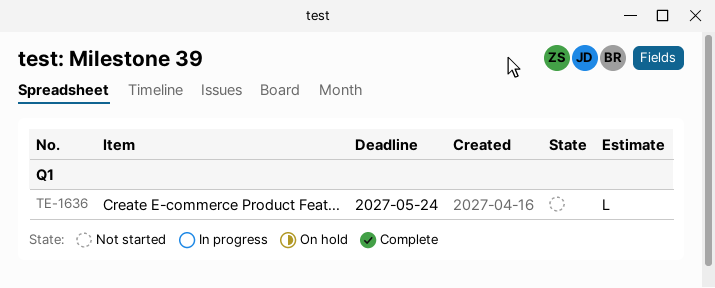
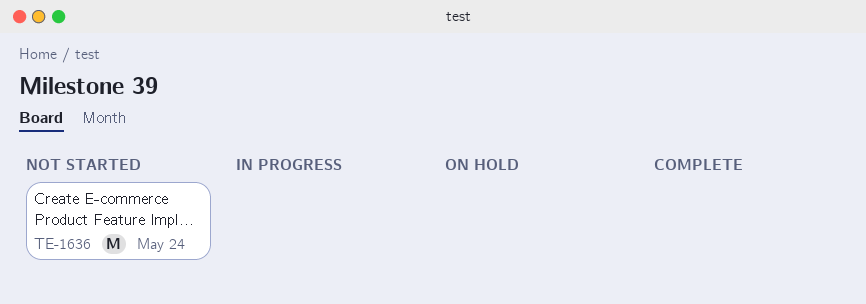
TE-1636, estimate: L -> M

